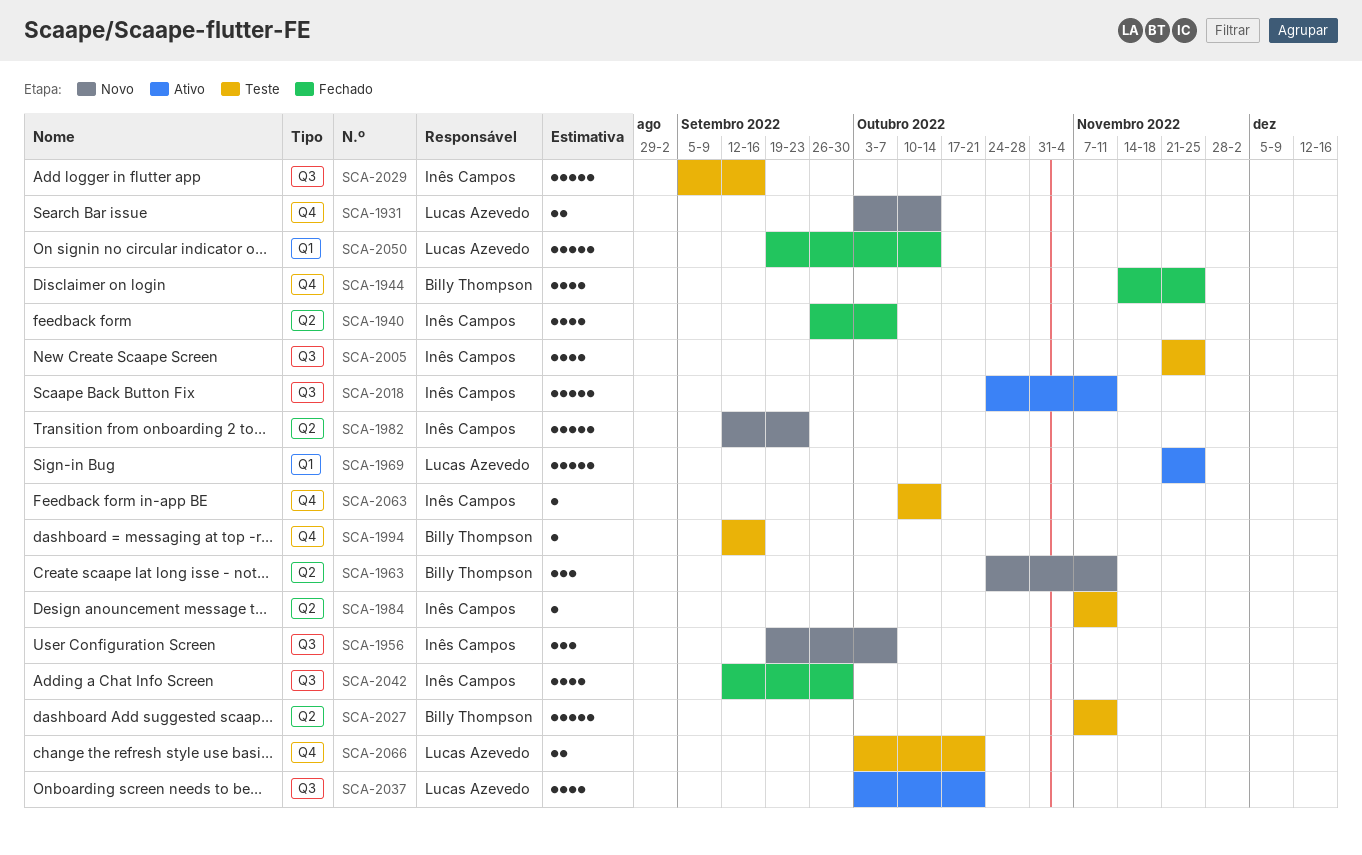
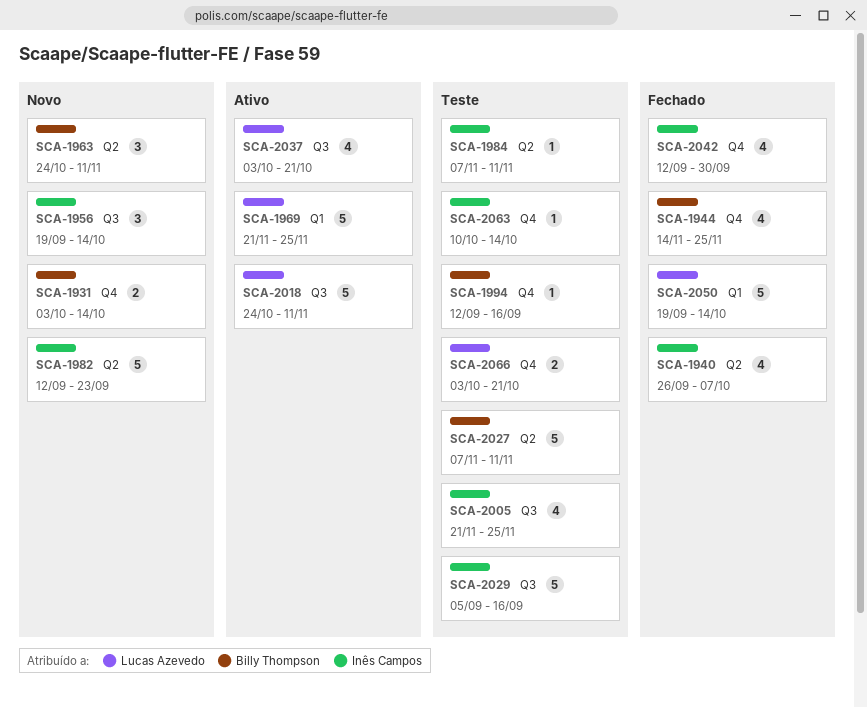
SCA-1931, owner: Lucas Azevedo -> Billy Thompson
SCA-1956, due: Oct 7 -> Oct 14
SCA-2018, owner: Inês Campos -> Lucas Azevedo
SCA-2042, label: Q3 -> Q4

